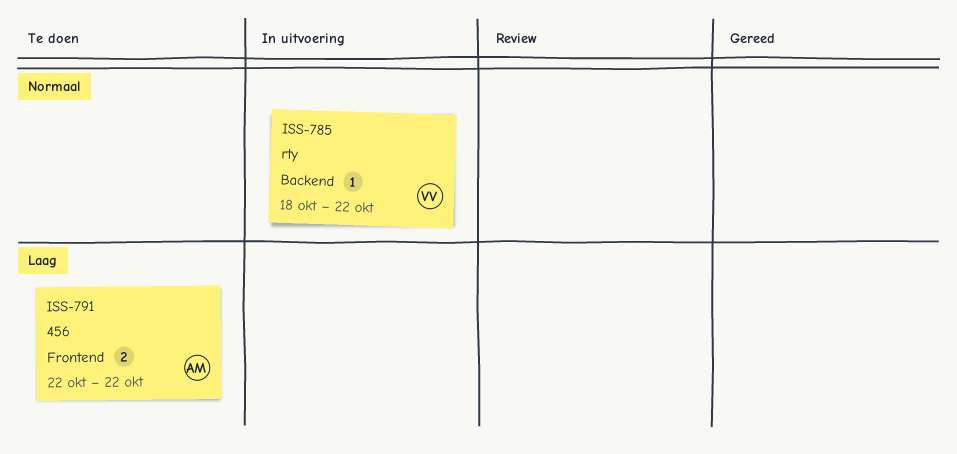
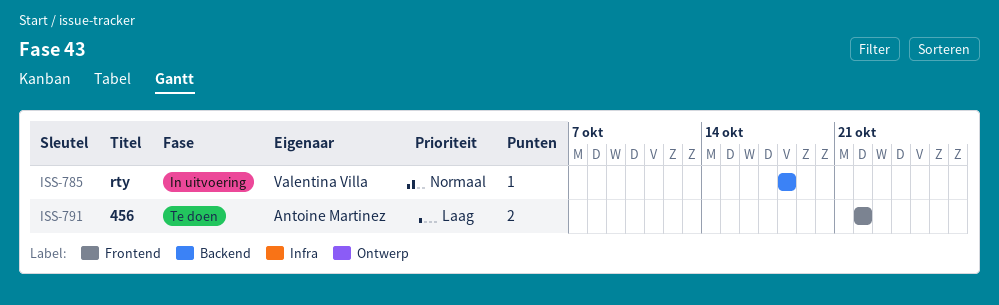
ISS-785, due: Oct 22 -> Oct 18

